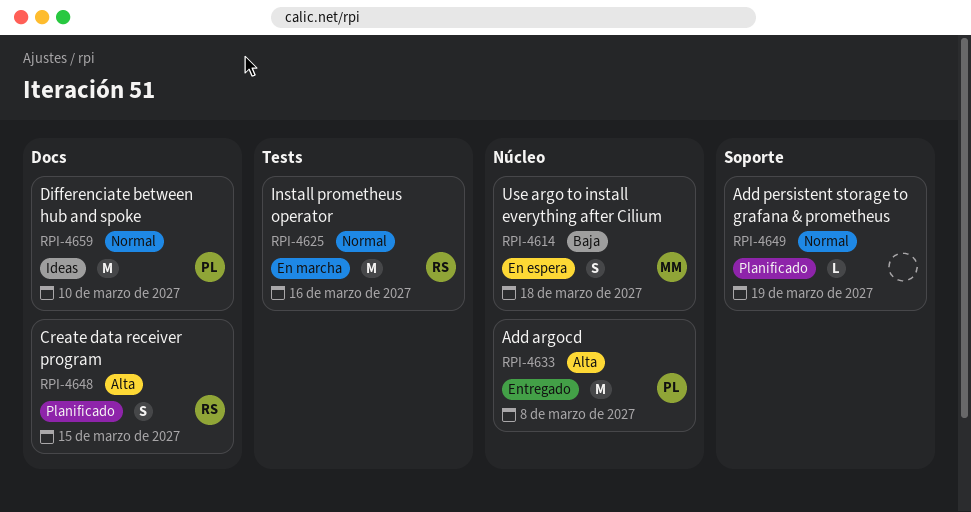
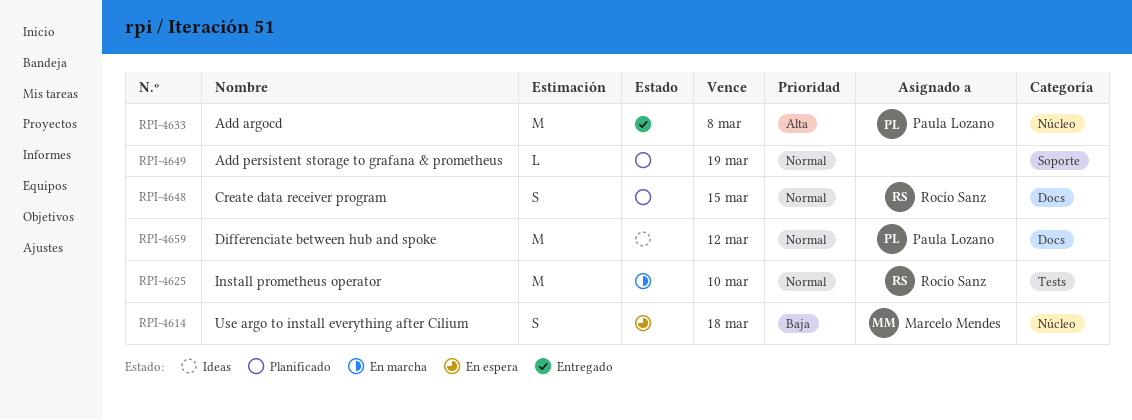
RPI-4625, due: Mar 16 -> Mar 10
RPI-4648, priority: Alta -> Normal
RPI-4659, due: Mar 10 -> Mar 12

